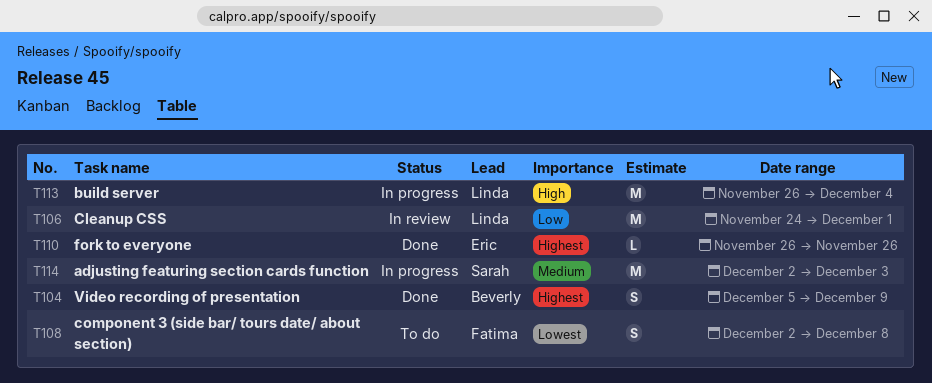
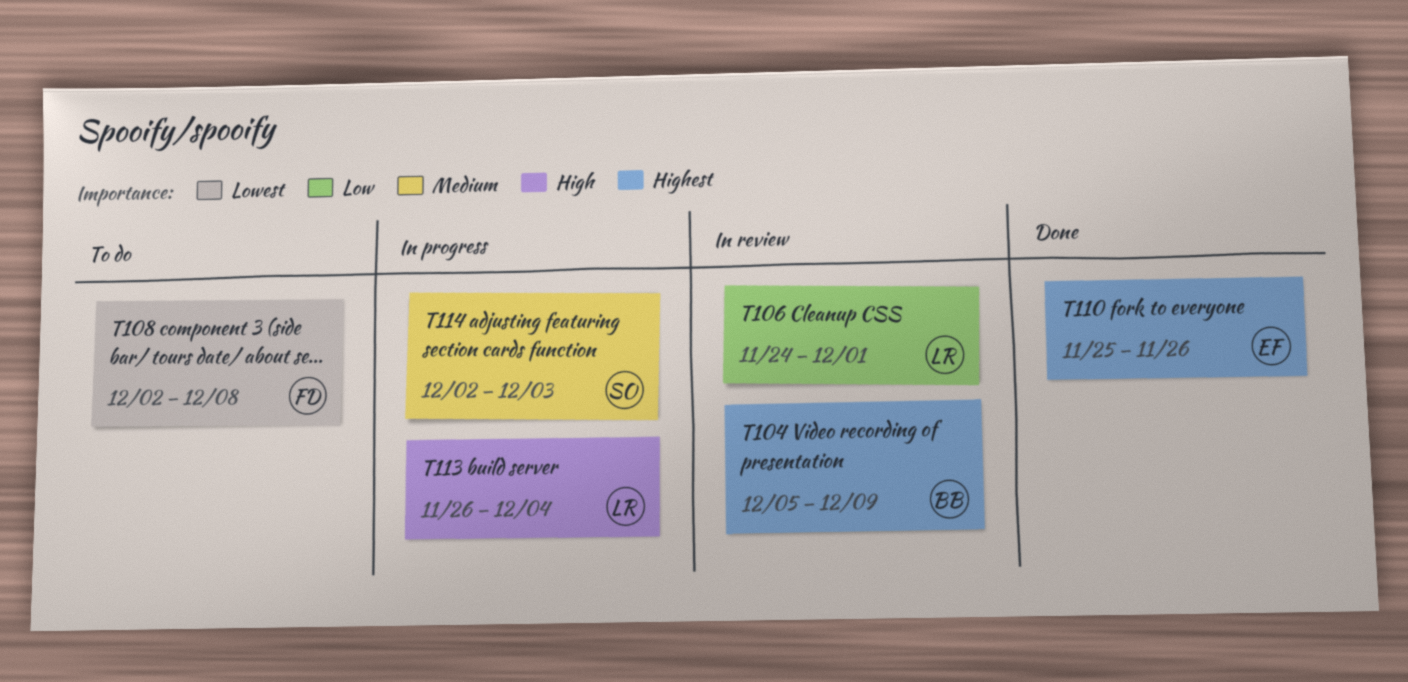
T104, status: Done -> In review
T110, start: Nov 26 -> Nov 25

